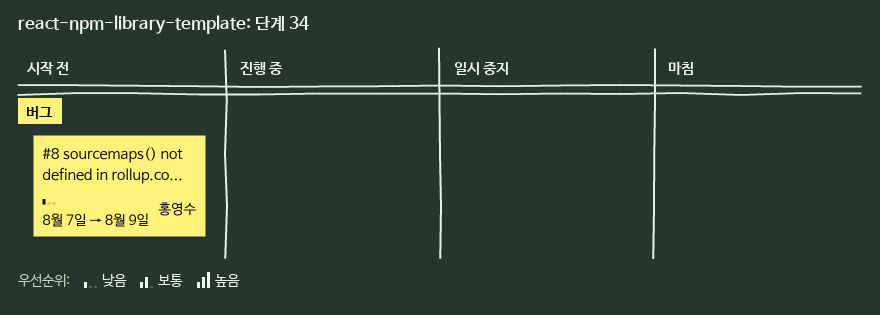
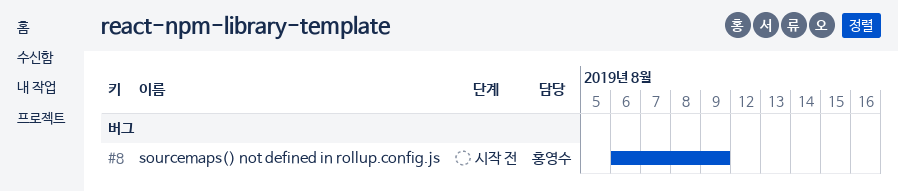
#8, start: Aug 7 -> Aug 6

